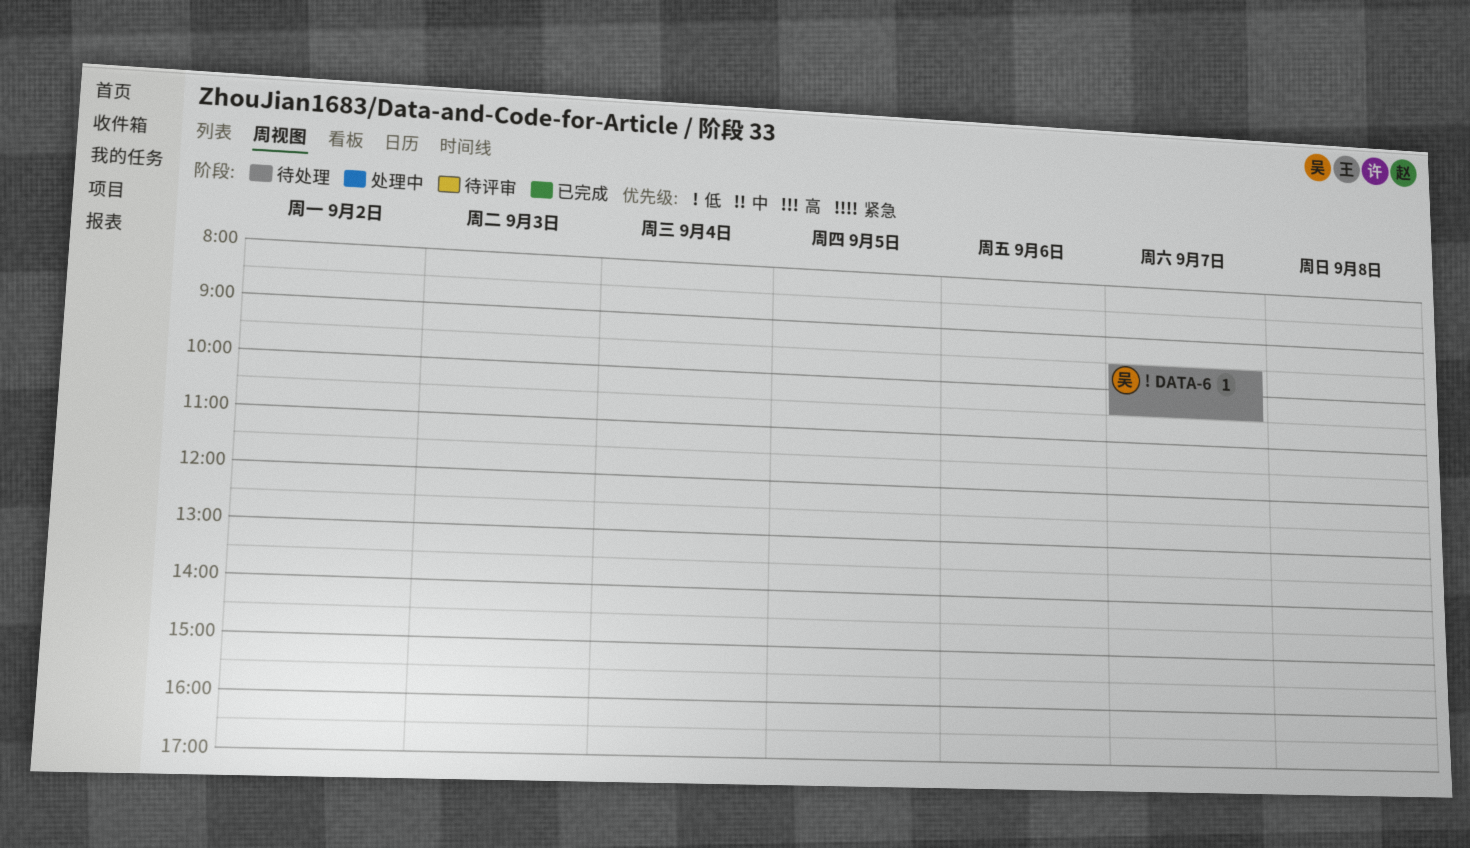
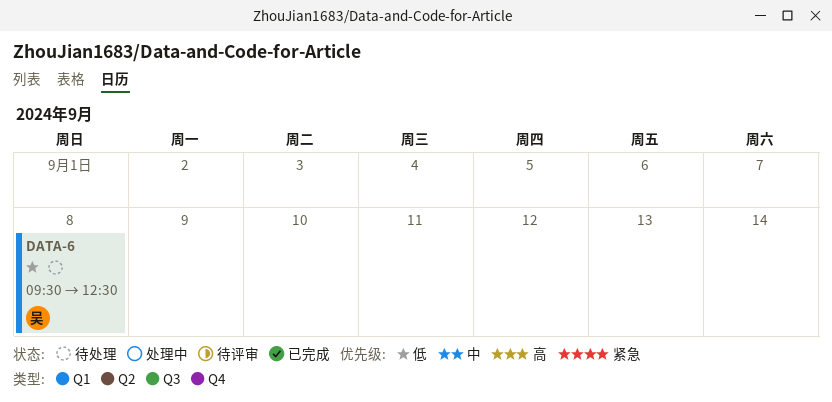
DATA-6, day: Sep 7 -> Sep 8
DATA-6, ends: 10:30 -> 12:30

